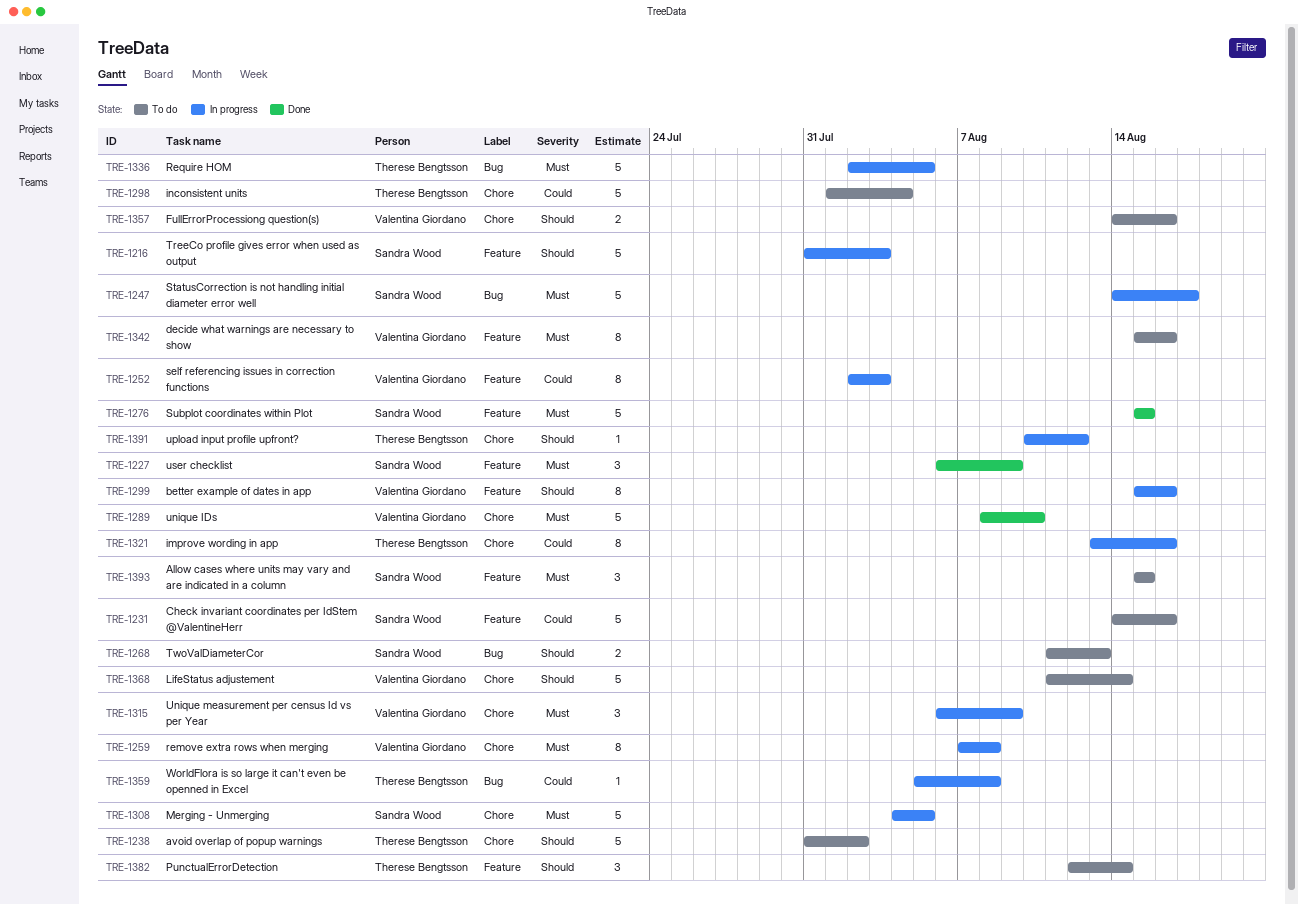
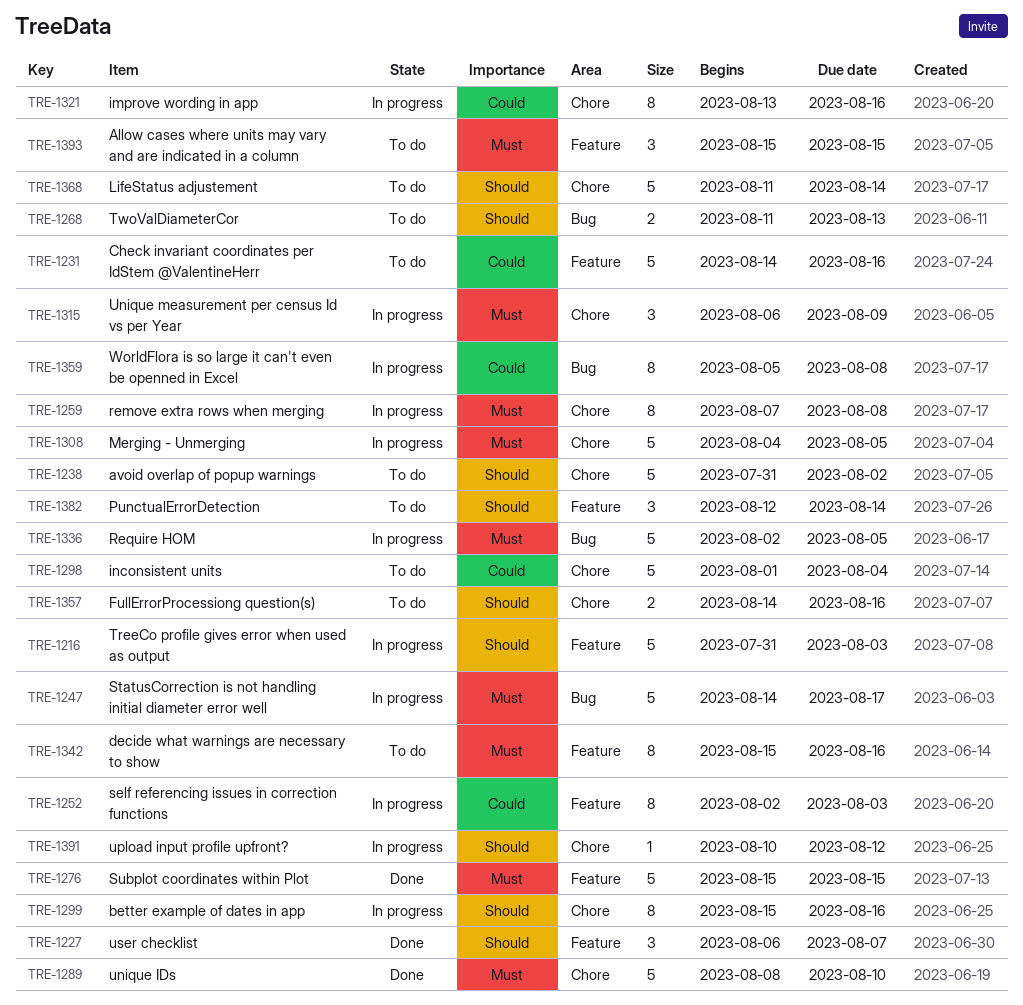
TRE-1227, priority: Must -> Should
TRE-1227, due: Aug 9 -> Aug 7
TRE-1299, label: Feature -> Chore
TRE-1359, estimate: 1 -> 8

